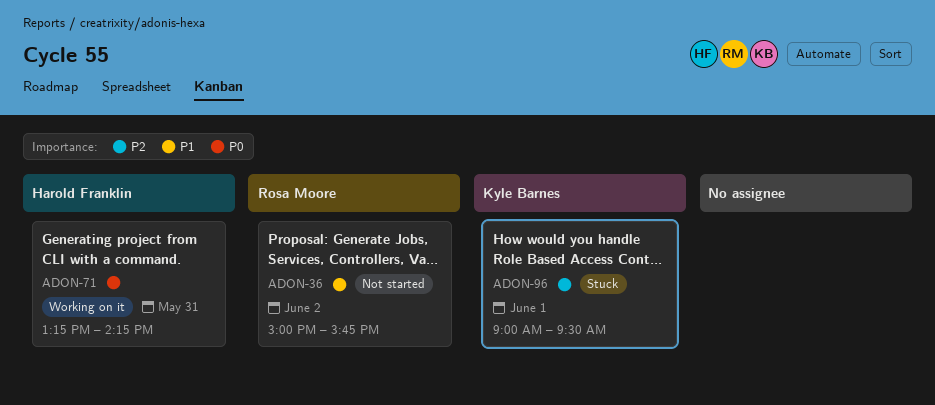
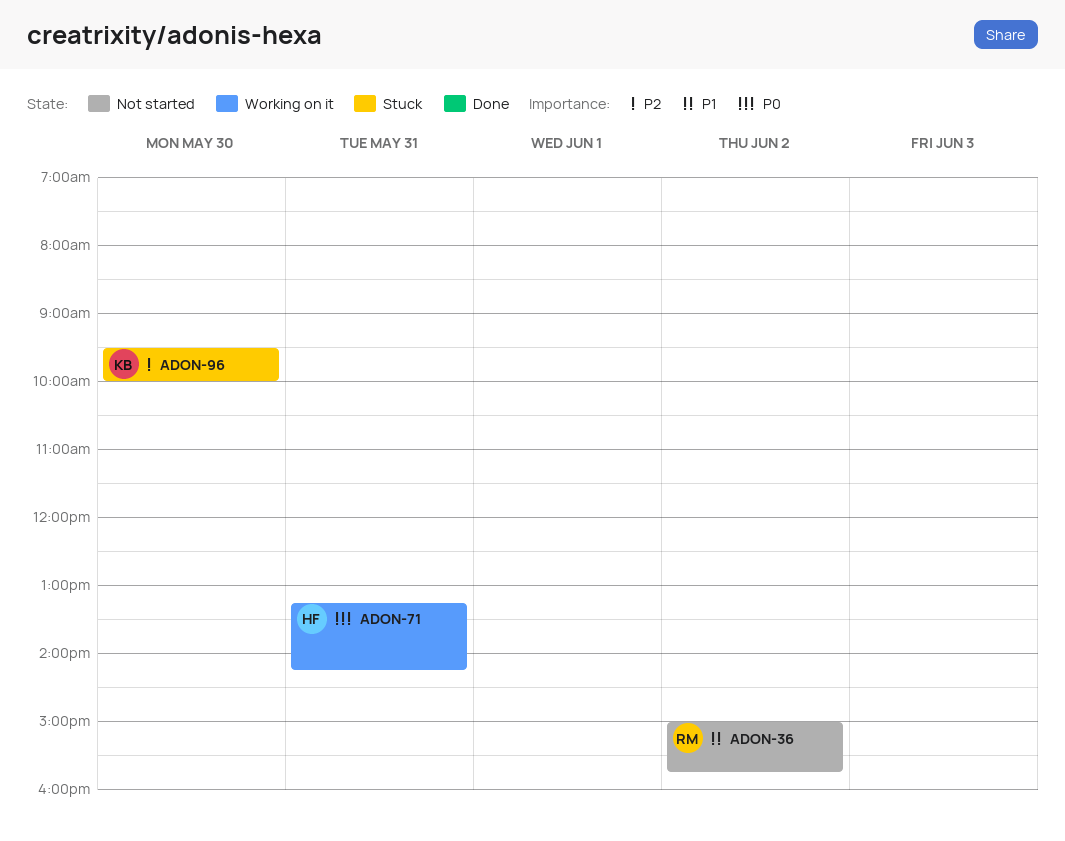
ADON-96, day: Jun 1 -> May 30
ADON-96, begins: 09:00 -> 09:30
ADON-96, ends: 09:30 -> 10:00

